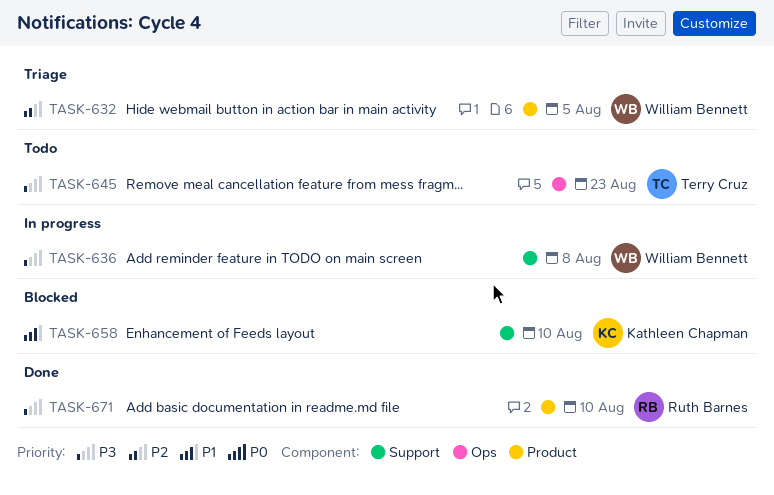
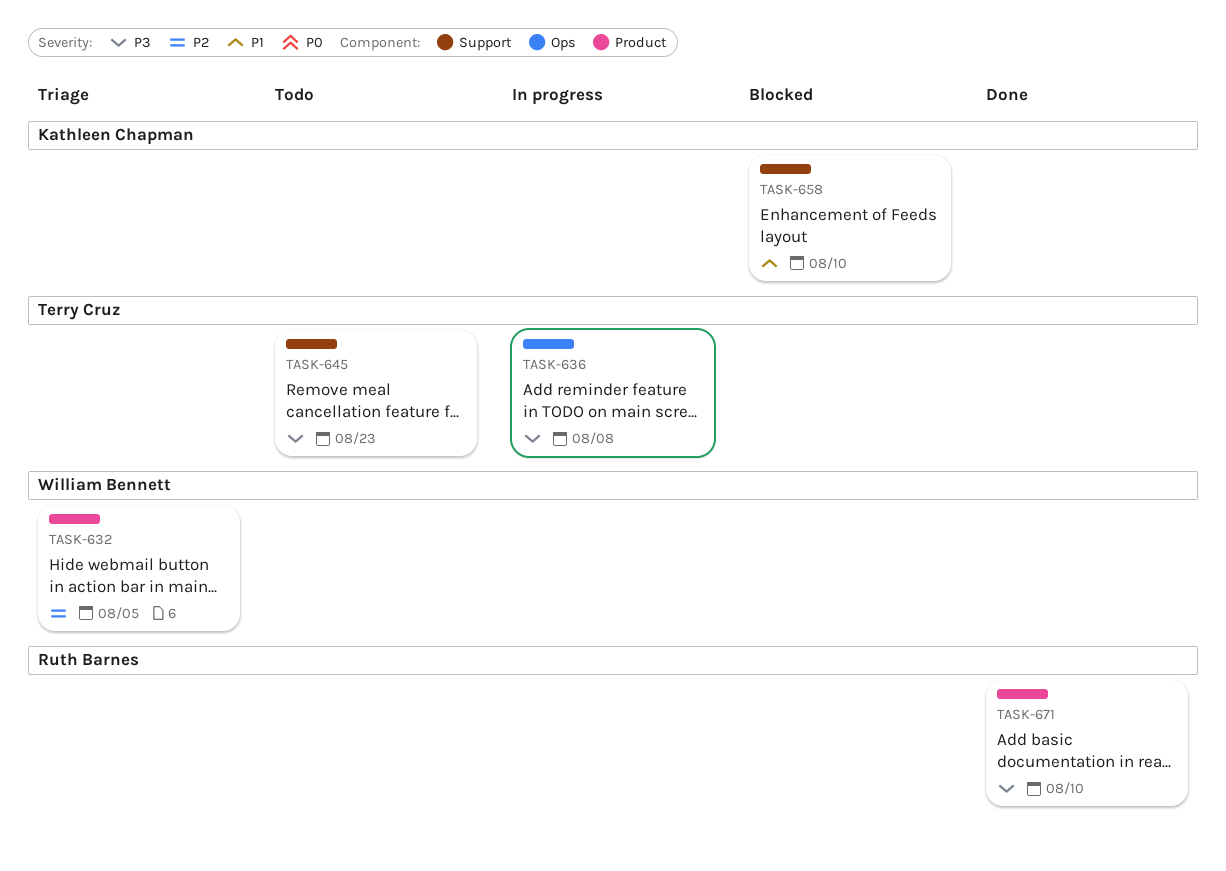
TASK-636, owner: William Bennett -> Terry Cruz
TASK-636, label: Support -> Ops
TASK-645, label: Ops -> Support

